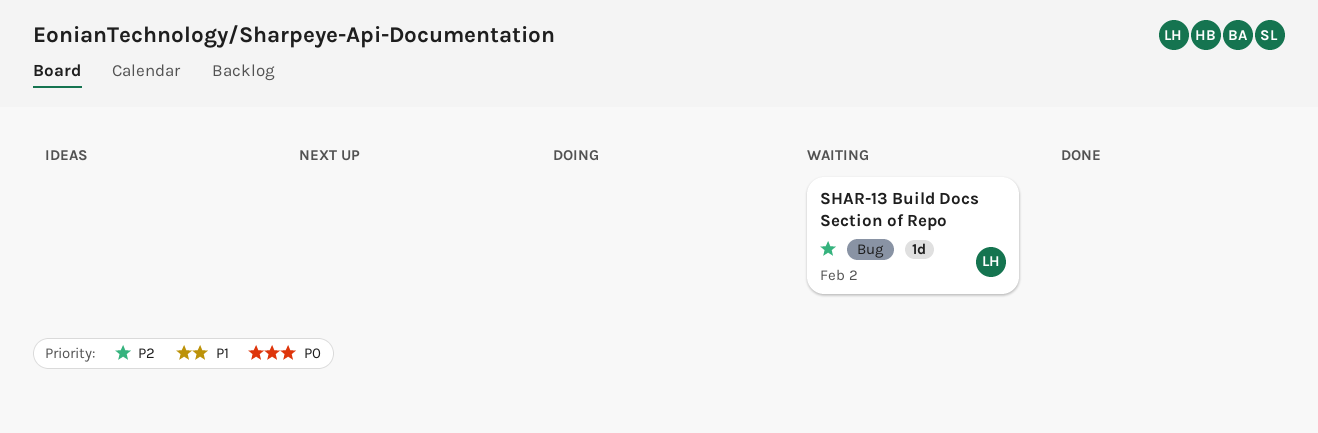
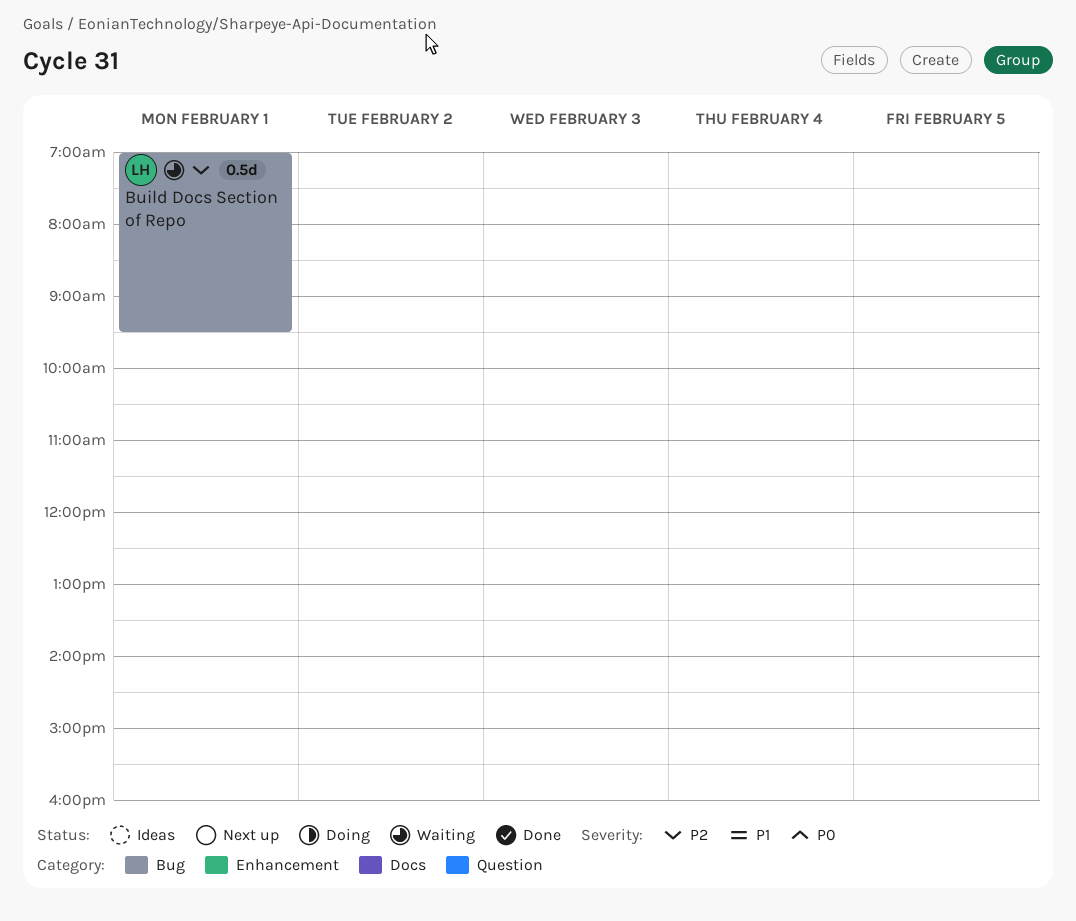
Build Docs Section of Repo, estimate: 1d -> 0.5d
Build Docs Section of Repo, day: Feb 2 -> Feb 1

